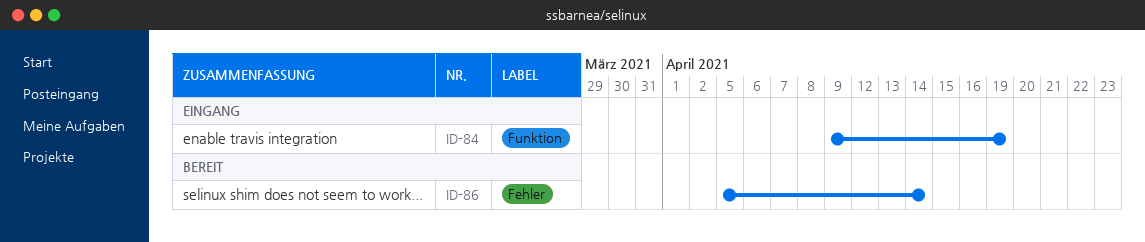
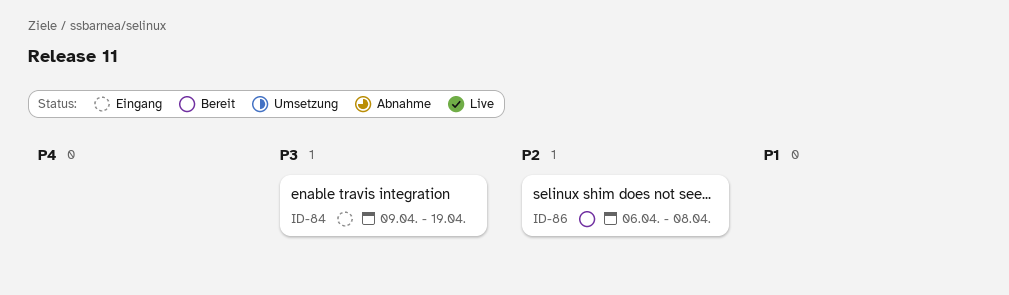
ID-86, start: Apr 5 -> Apr 6
ID-86, due: Apr 14 -> Apr 8

